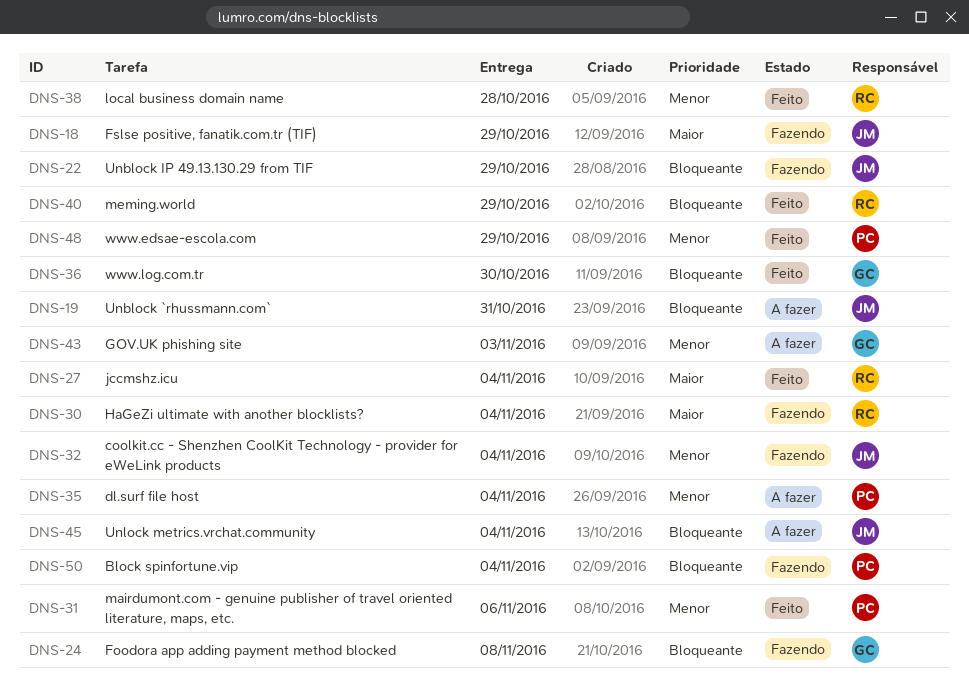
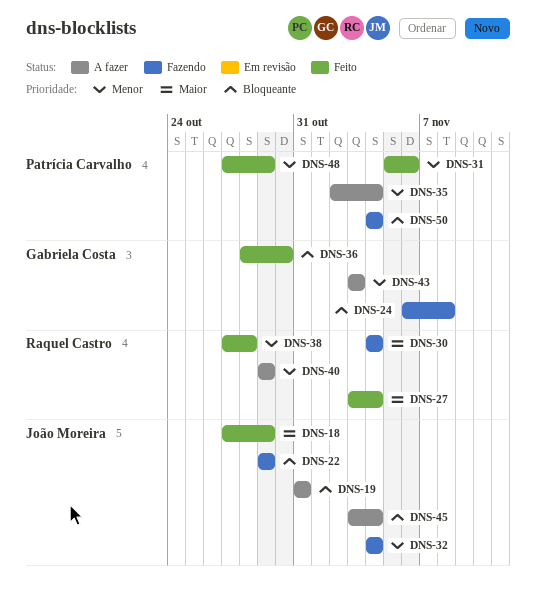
DNS-18, status: Fazendo -> Feito
DNS-40, status: Feito -> A fazer
DNS-40, priority: Bloqueante -> Menor

